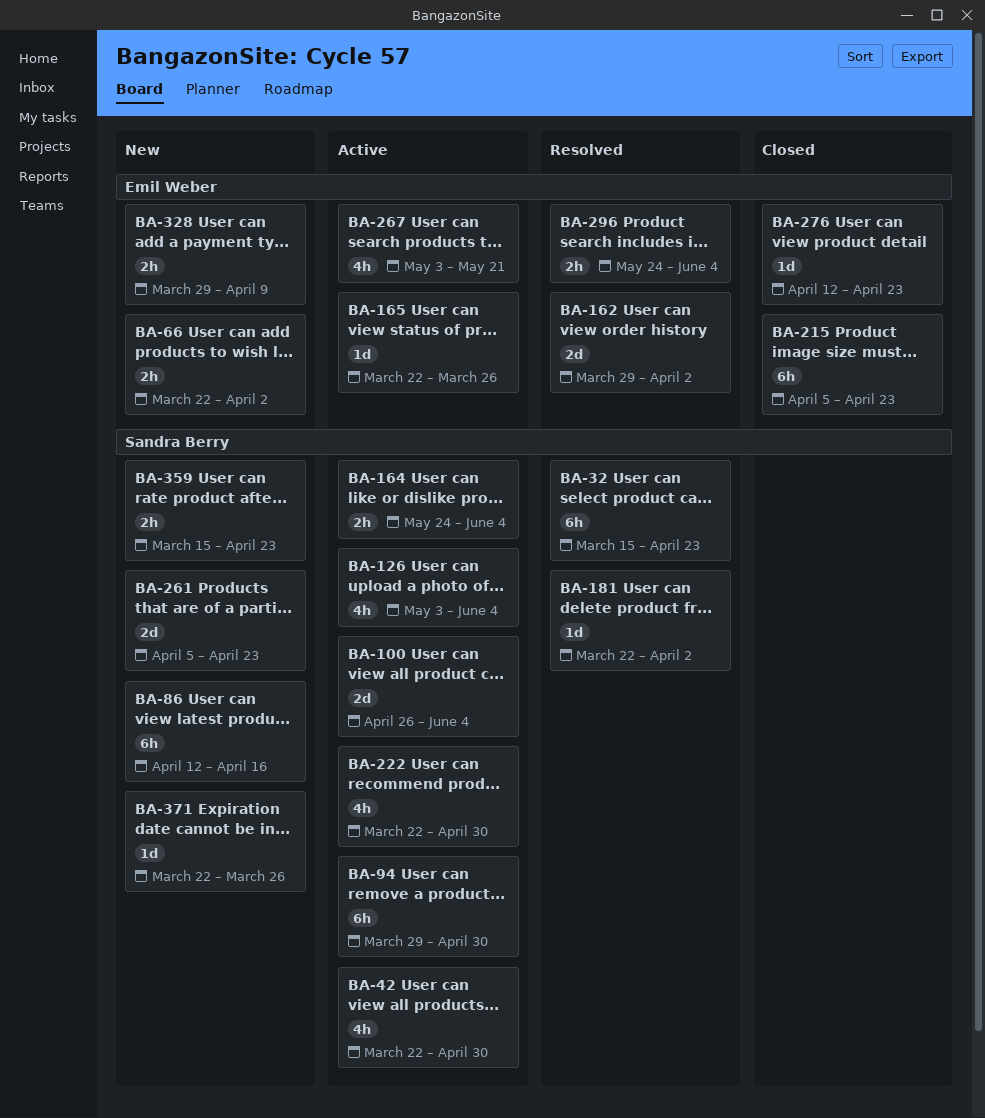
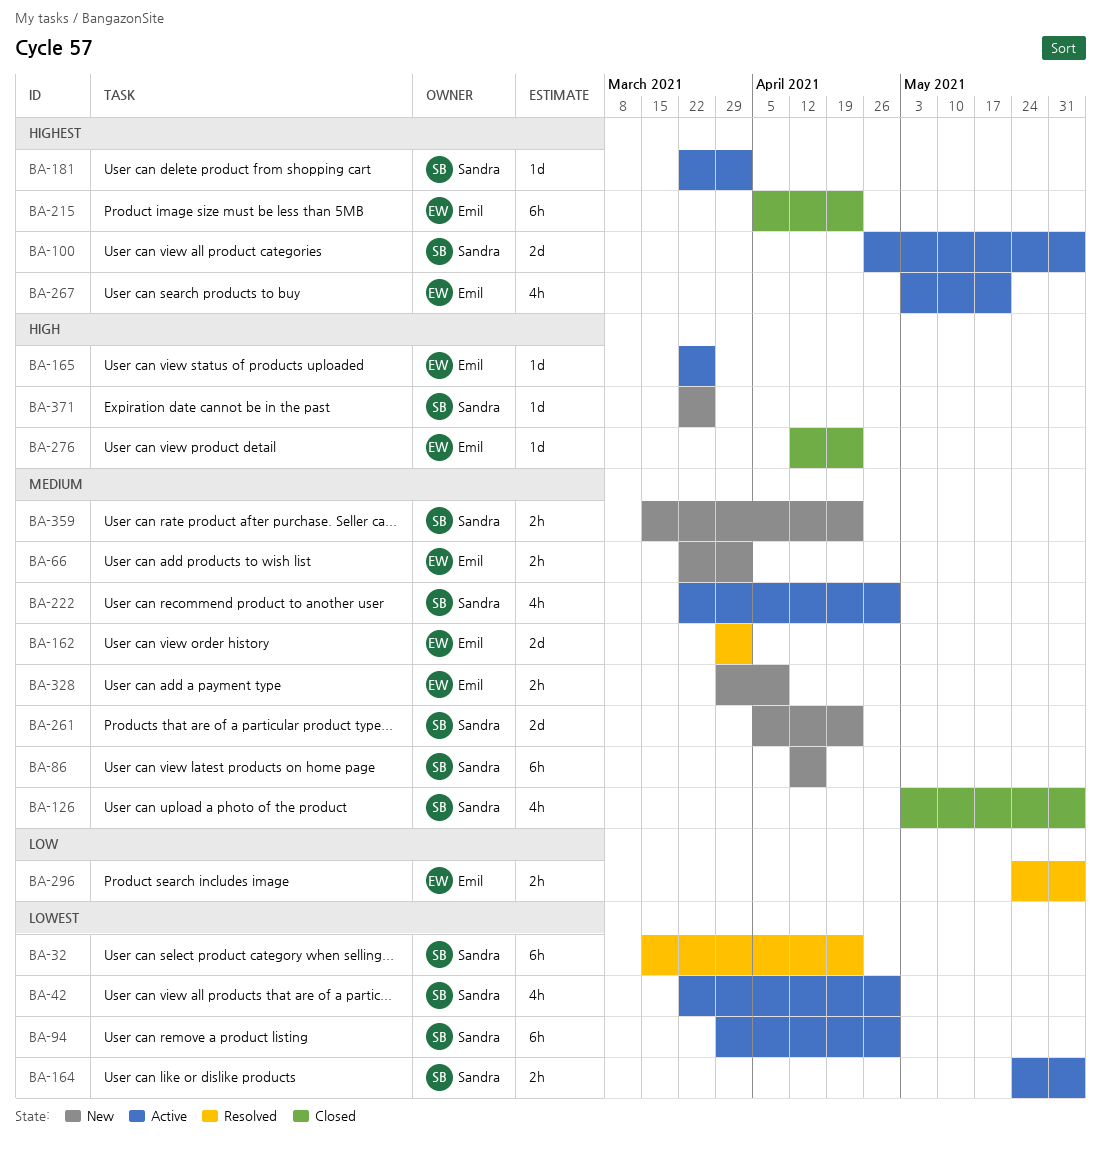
BA-126, status: Active -> Closed
BA-181, status: Resolved -> Active

